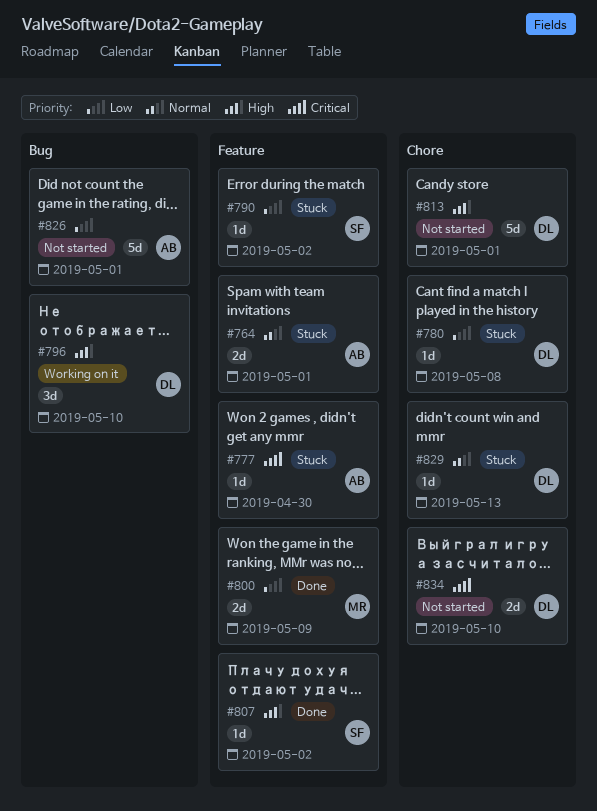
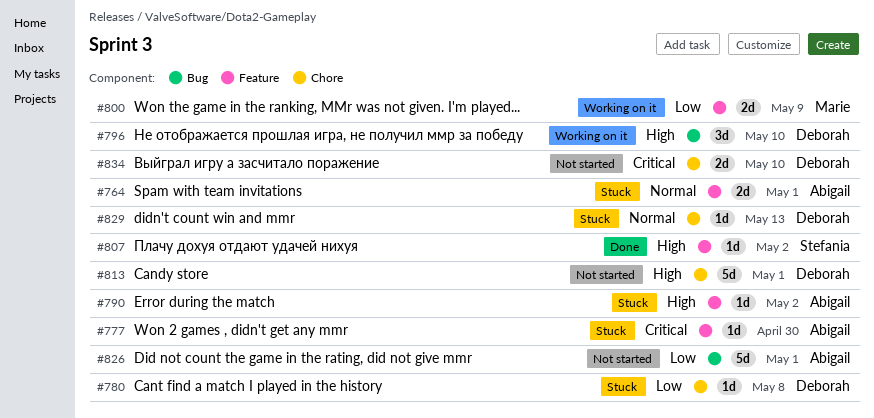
#790, owner: Stefania -> Abigail
#790, priority: Low -> High
#800, status: Done -> Working on it

